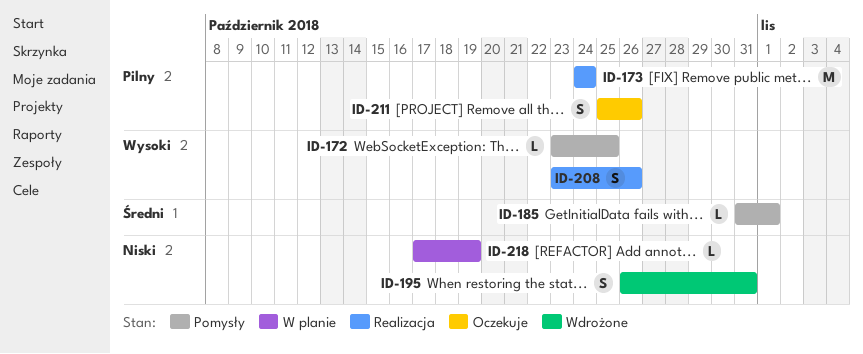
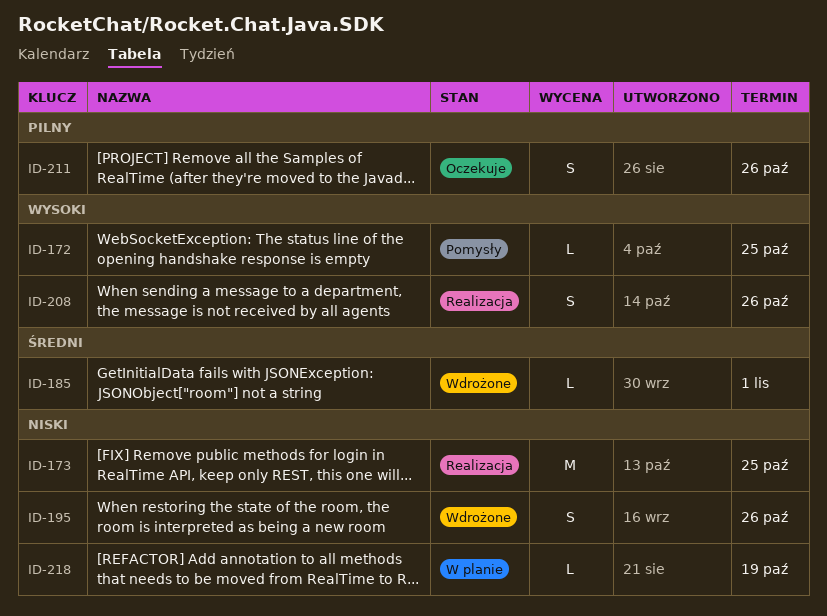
ID-173, priority: Pilny -> Niski
ID-173, due: Oct 24 -> Oct 25
ID-185, status: Pomysły -> Wdrożone
ID-195, due: Oct 31 -> Oct 26

